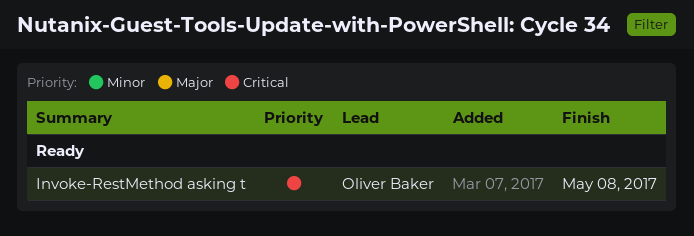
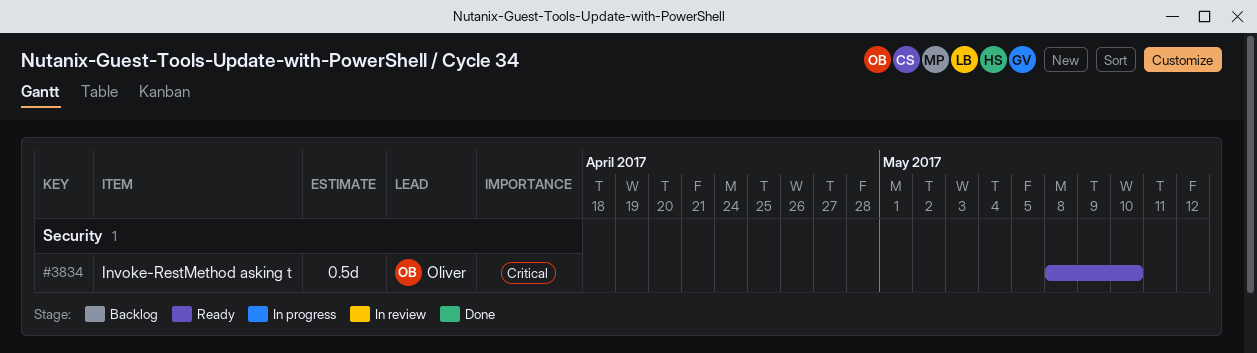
Invoke-RestMethod asking t, due: May 8 -> May 10

